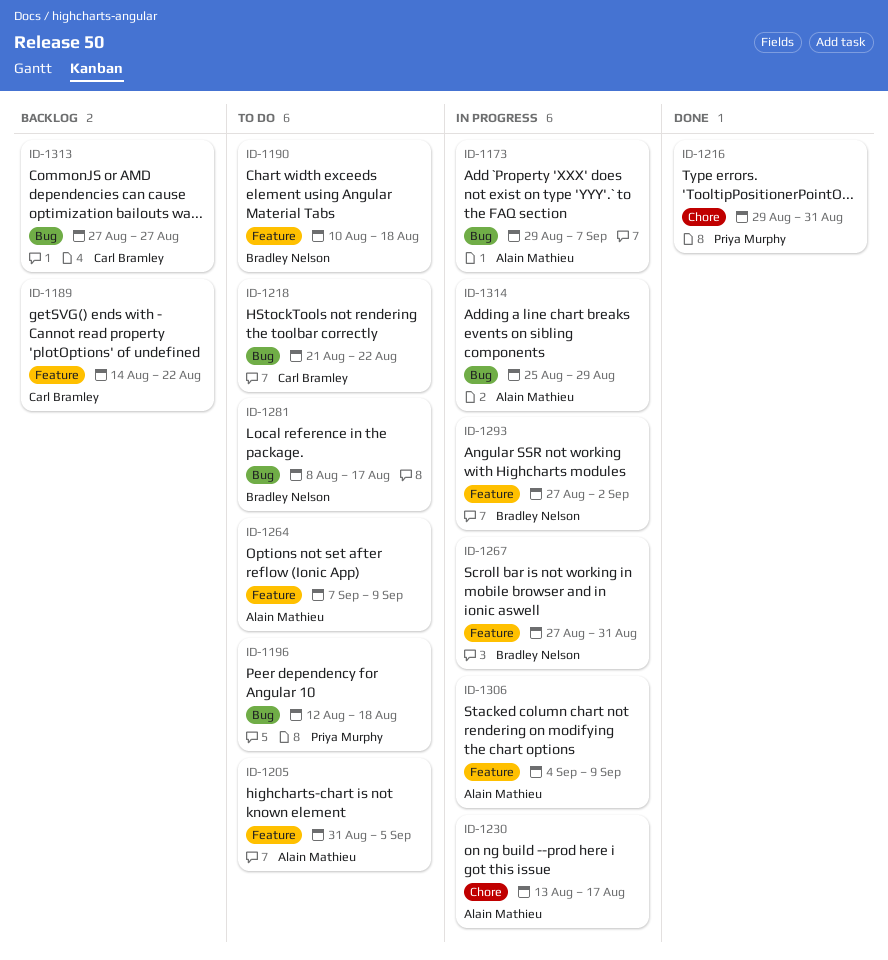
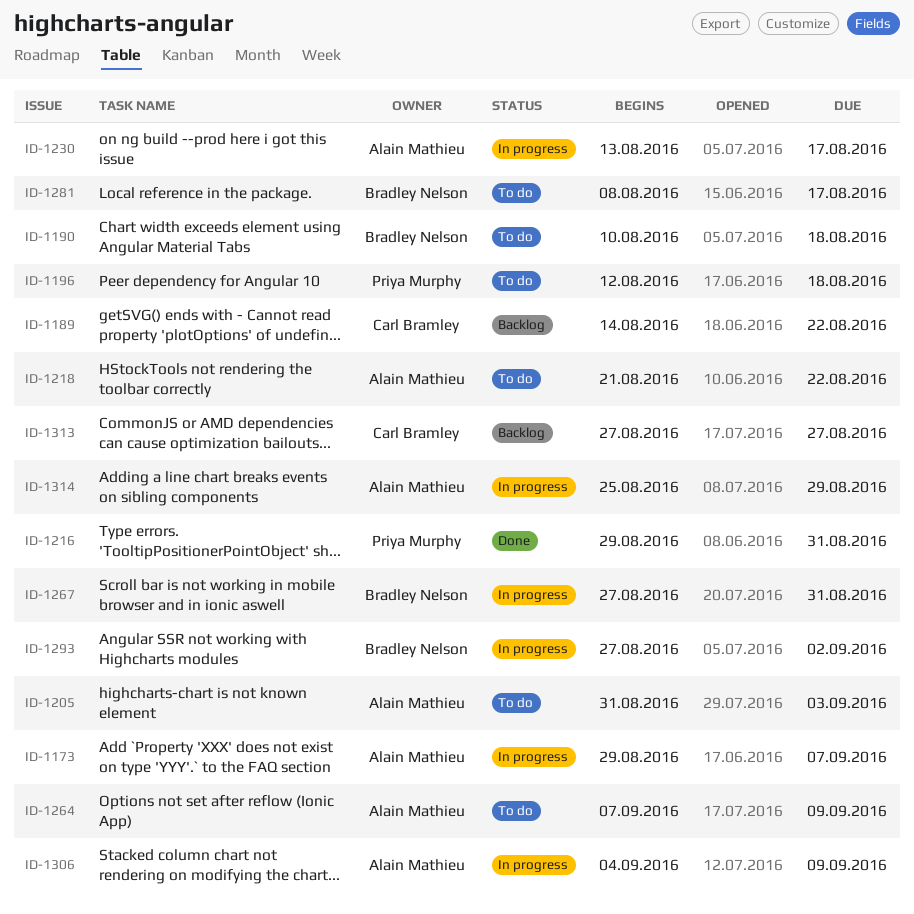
ID-1205, due: Sep 5 -> Sep 3
ID-1218, owner: Carl Bramley -> Alain Mathieu

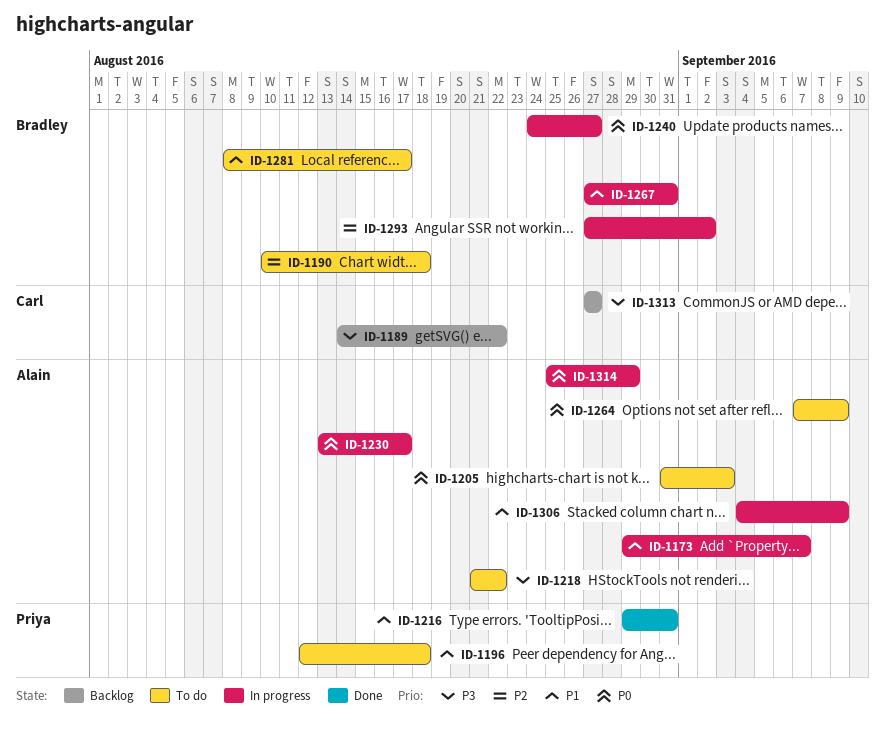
ID-1240: none -> present

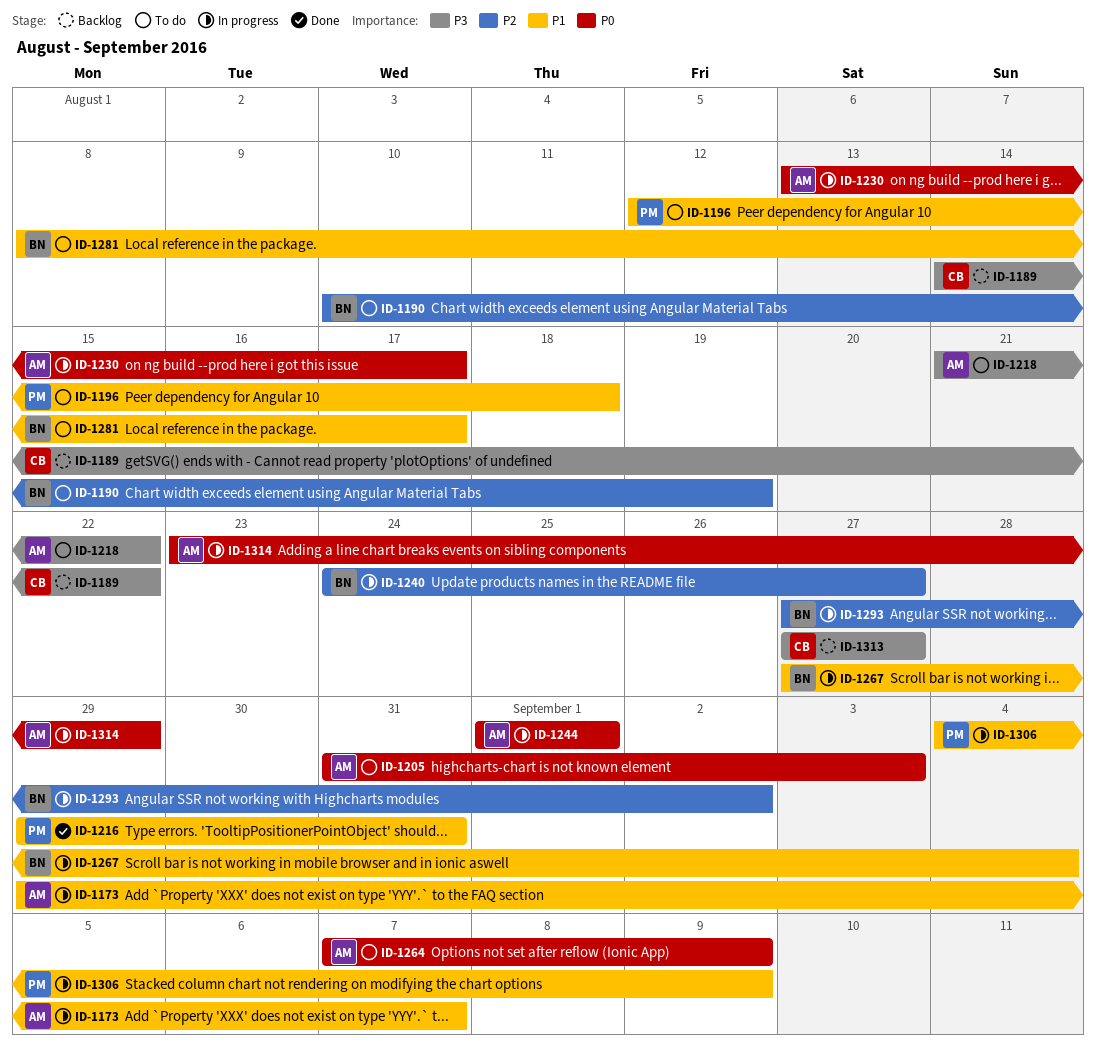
ID-1190, due: Aug 18 -> Aug 19
ID-1240, priority: P0 -> P2
ID-1244: none -> present
ID-1267, due: Aug 31 -> Sep 4
ID-1306, owner: Alain -> Priya
ID-1314, start: Aug 25 -> Aug 23

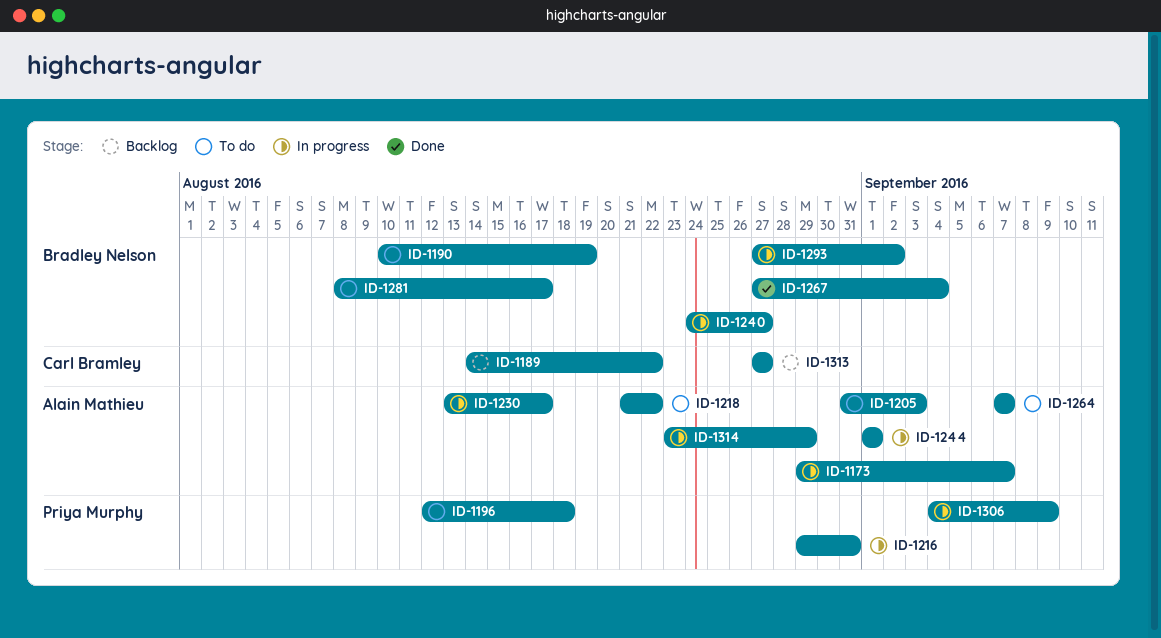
ID-1216, status: Done -> In progress
ID-1264, due: Sep 9 -> Sep 7
ID-1267, status: In progress -> Done

